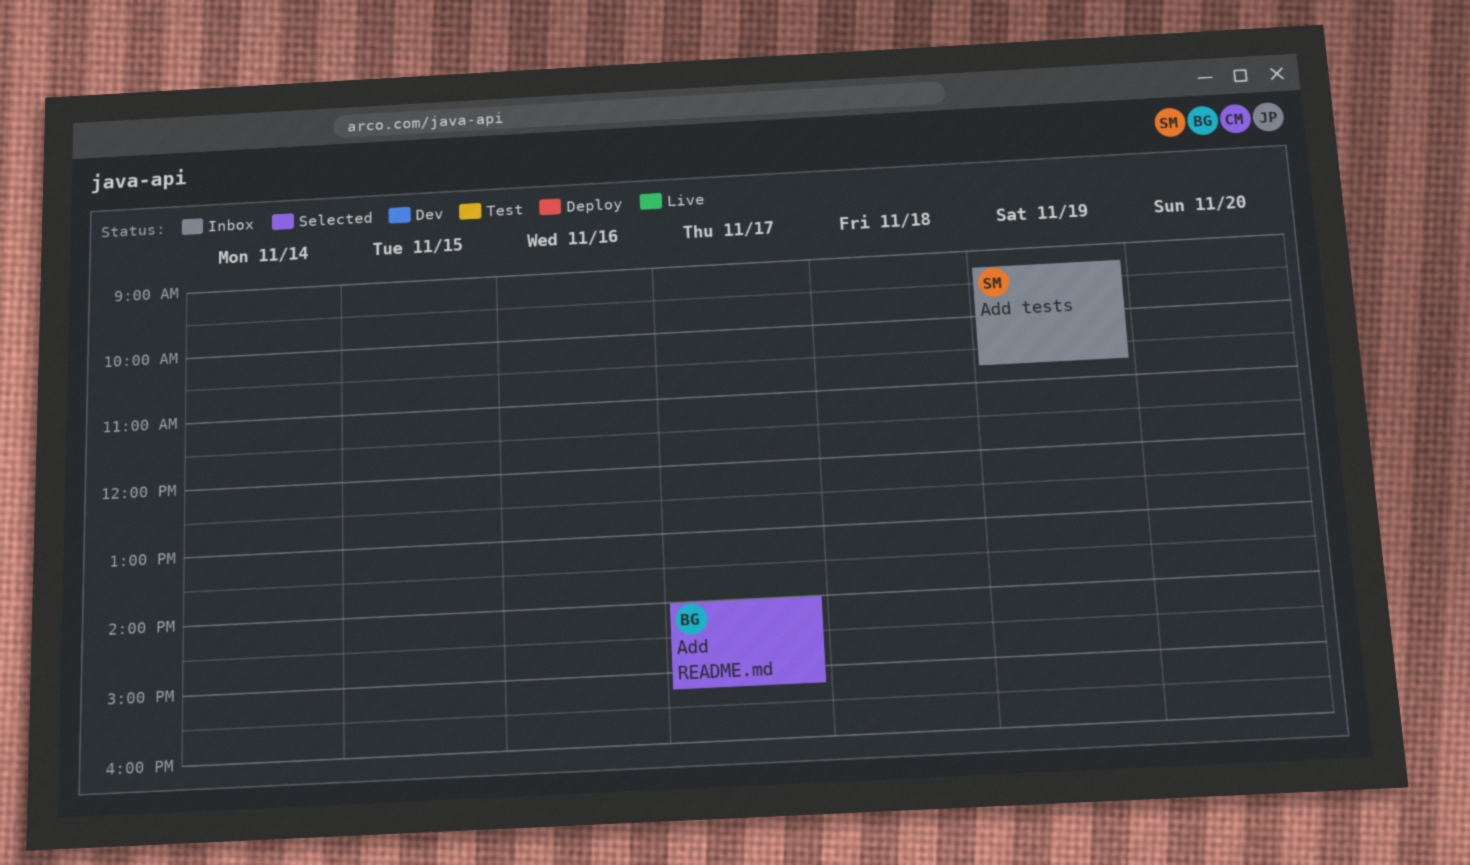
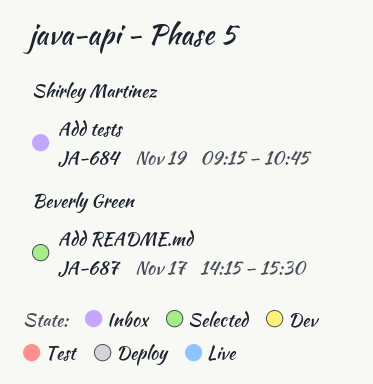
Add README.md, begins: 14:00 -> 14:15
Add README.md, ends: 15:15 -> 15:30

